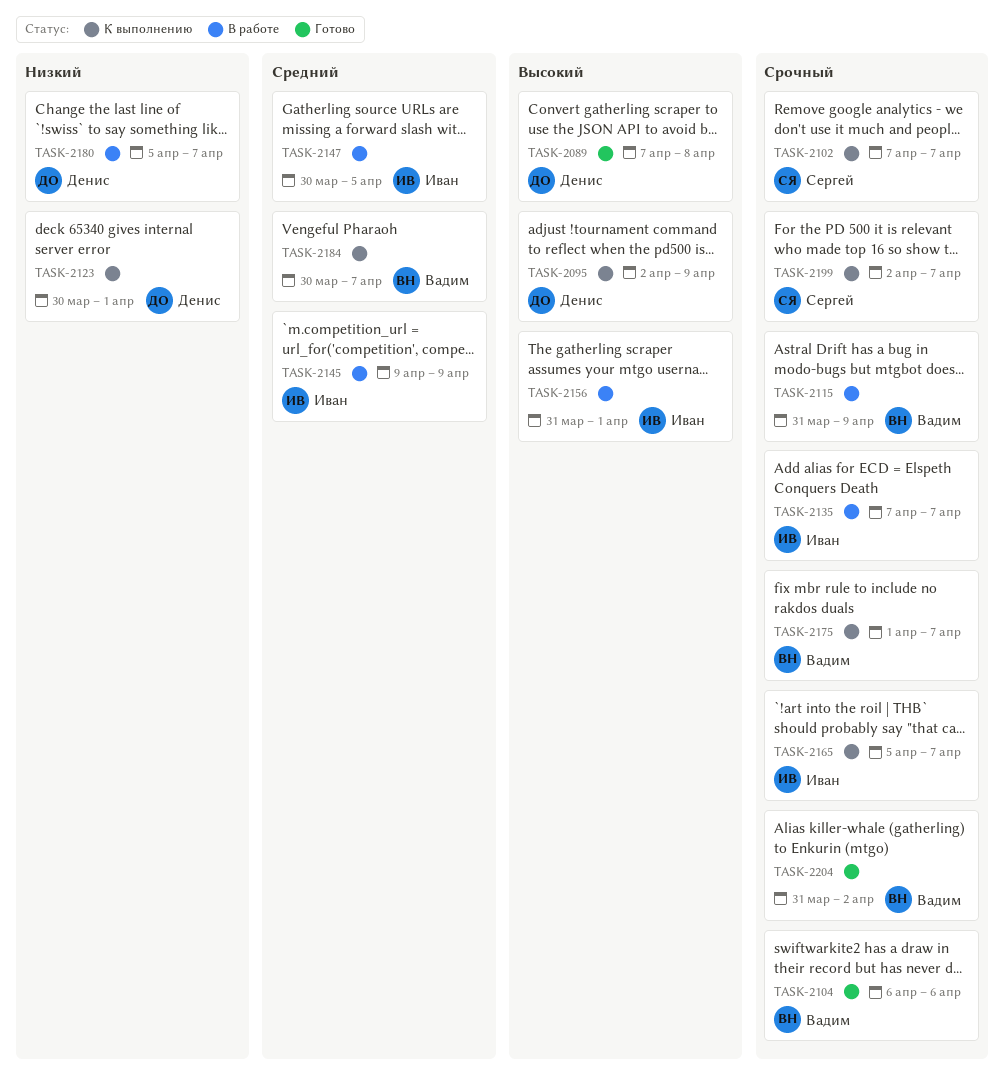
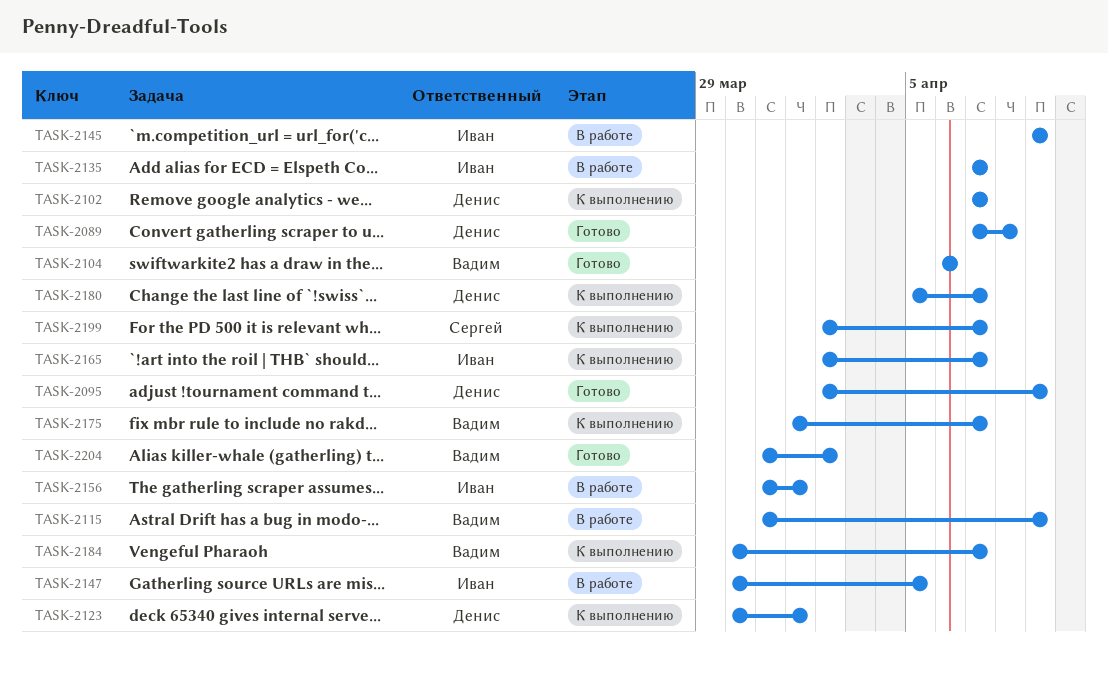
TASK-2095, status: К выполнению -> Готово
TASK-2102, owner: Сергей -> Денис
TASK-2165, start: Apr 5 -> Apr 2
TASK-2180, status: В работе -> К выполнению

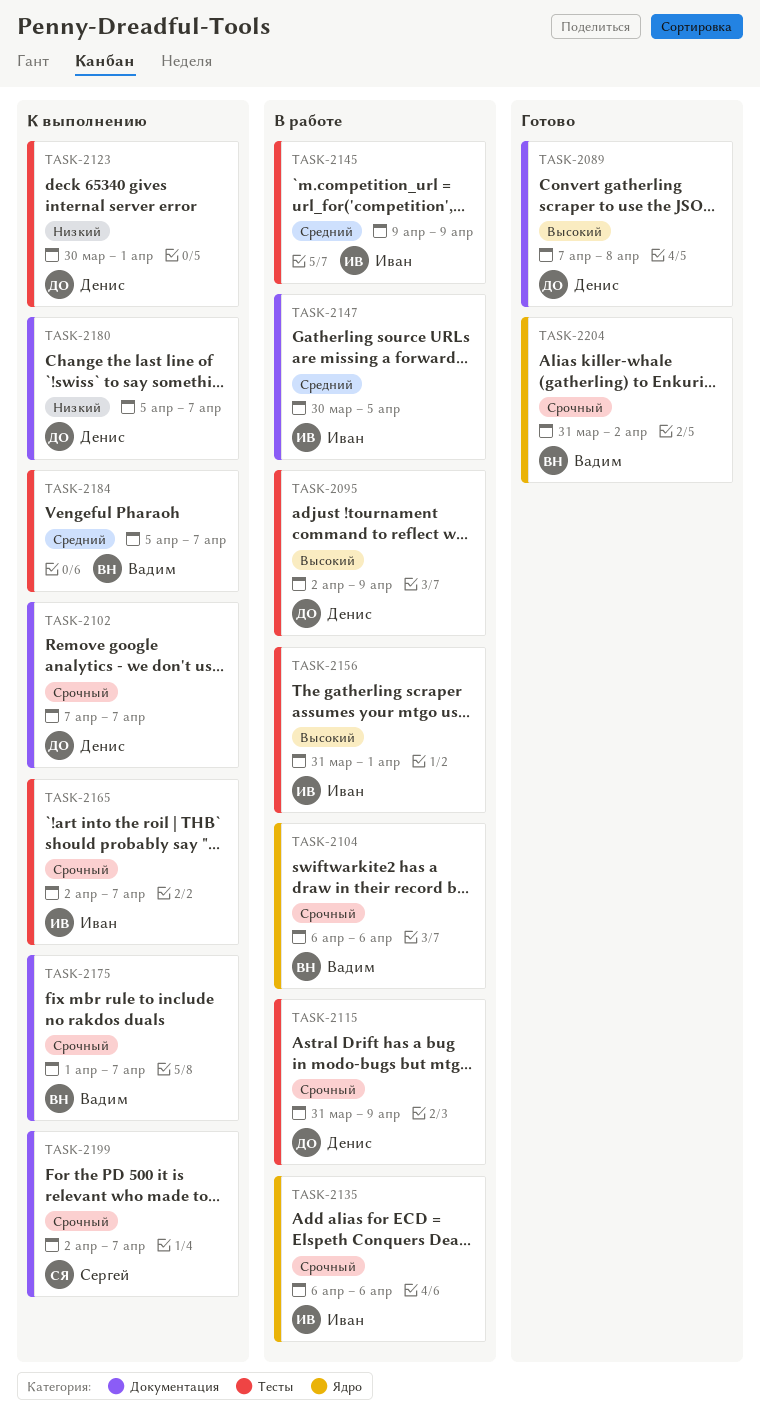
TASK-2095, status: Готово -> В работе
TASK-2104, status: Готово -> В работе
TASK-2115, owner: Вадим -> Денис
TASK-2135, start: Apr 7 -> Apr 6
TASK-2135, due: Apr 7 -> Apr 6
TASK-2184, start: Mar 30 -> Apr 5

